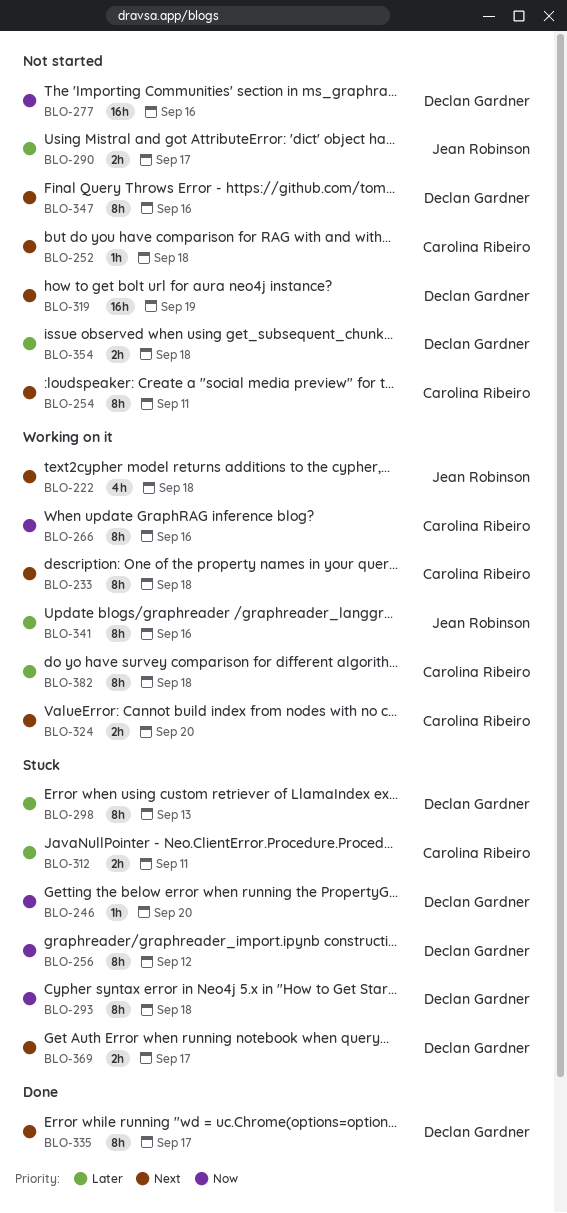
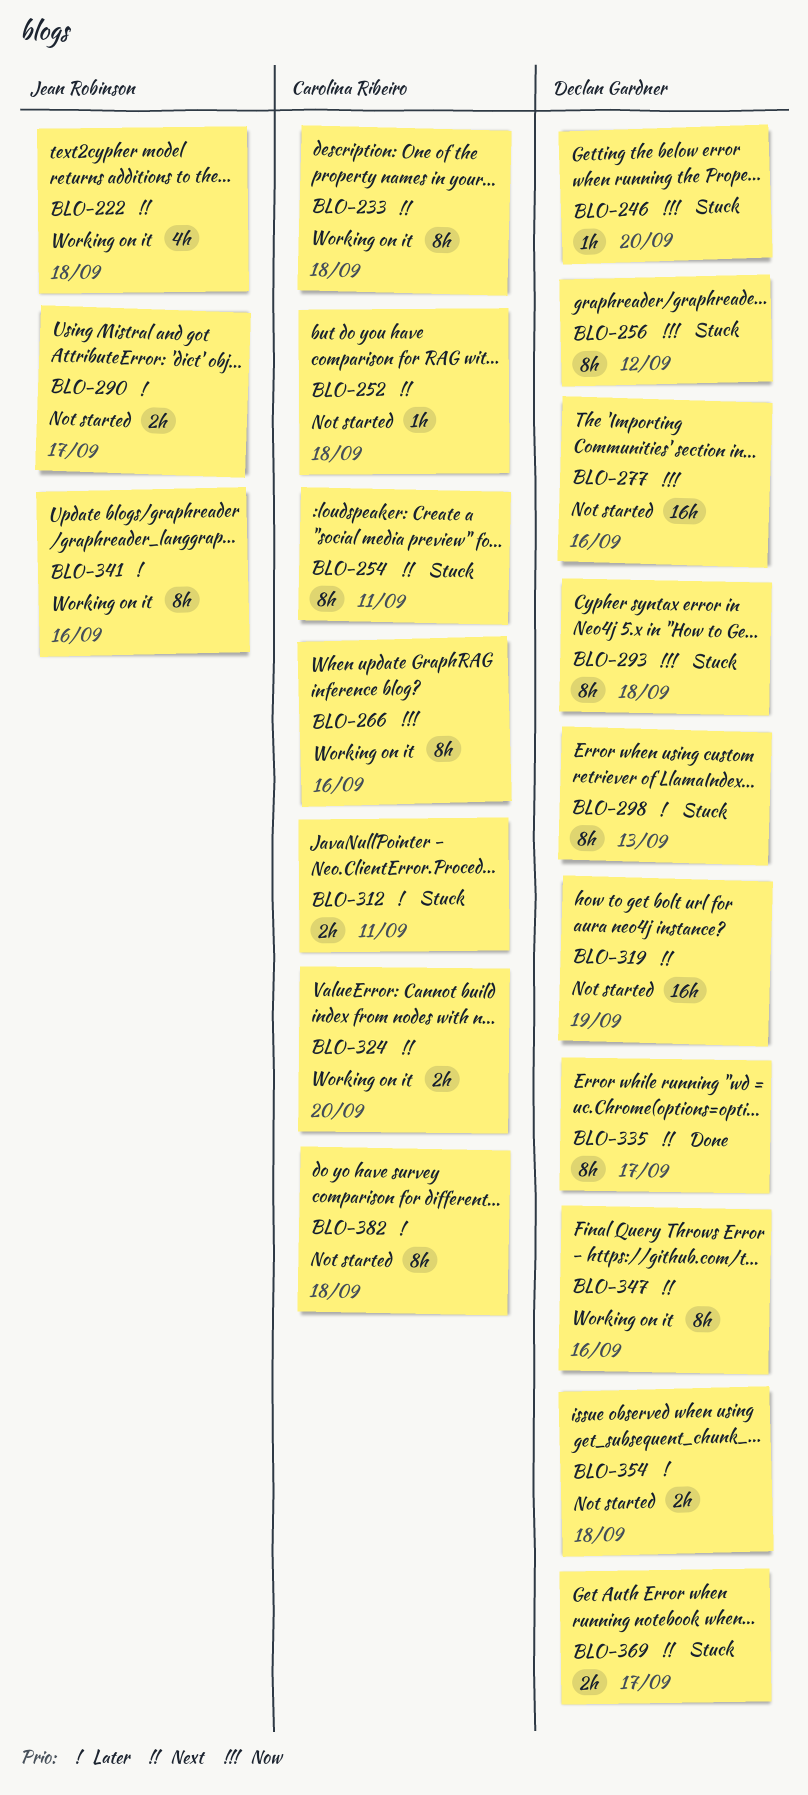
BLO-254, status: Not started -> Stuck
BLO-347, status: Not started -> Working on it
BLO-382, status: Working on it -> Not started

